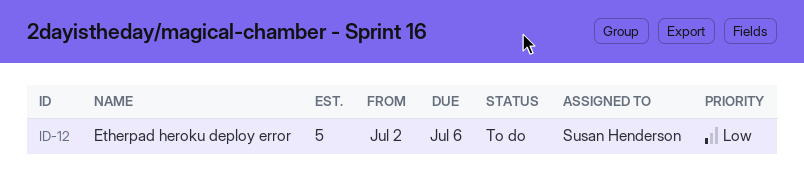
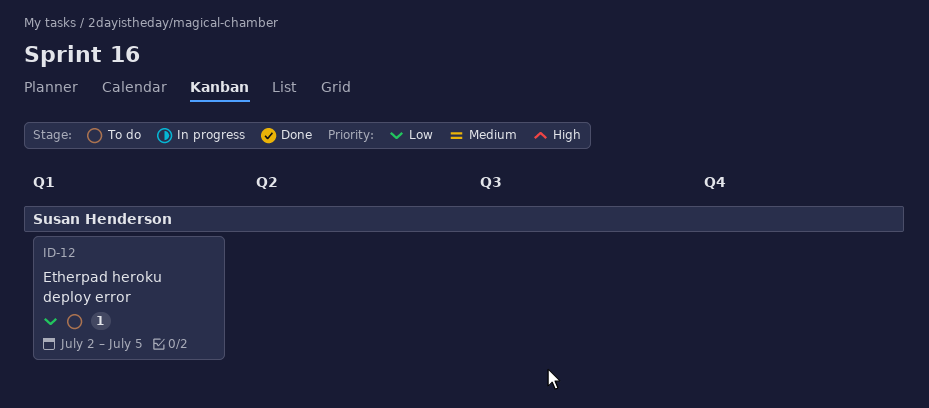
ID-12, estimate: 5 -> 1
ID-12, due: Jul 6 -> Jul 5

